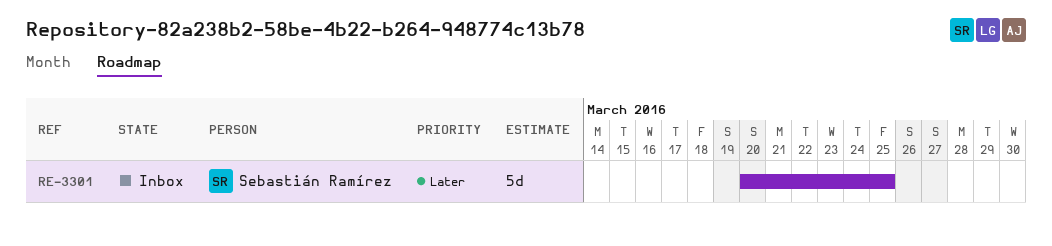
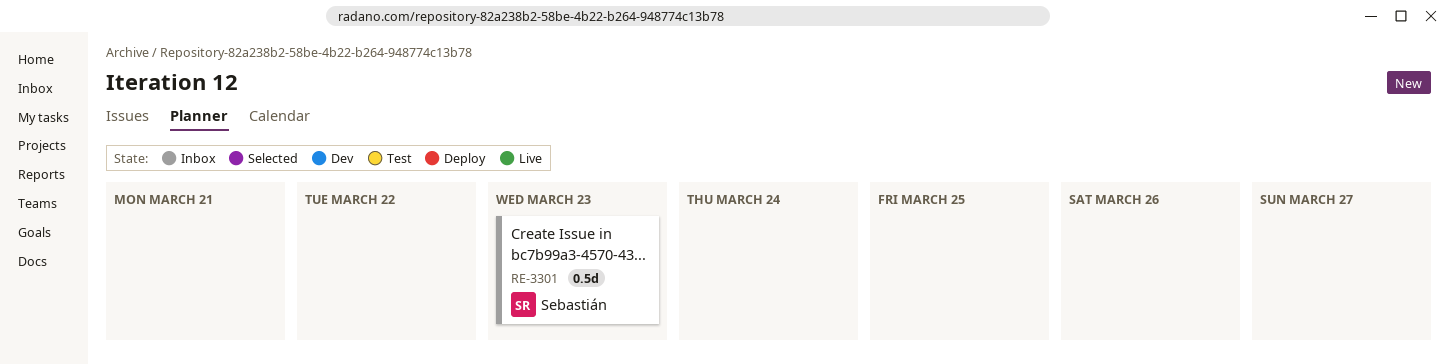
RE-3301, estimate: 5d -> 0.5d
RE-3301, due: Mar 25 -> Mar 23

